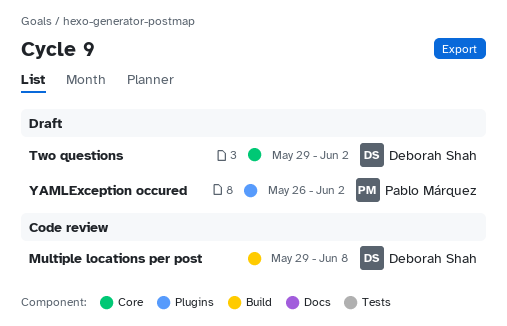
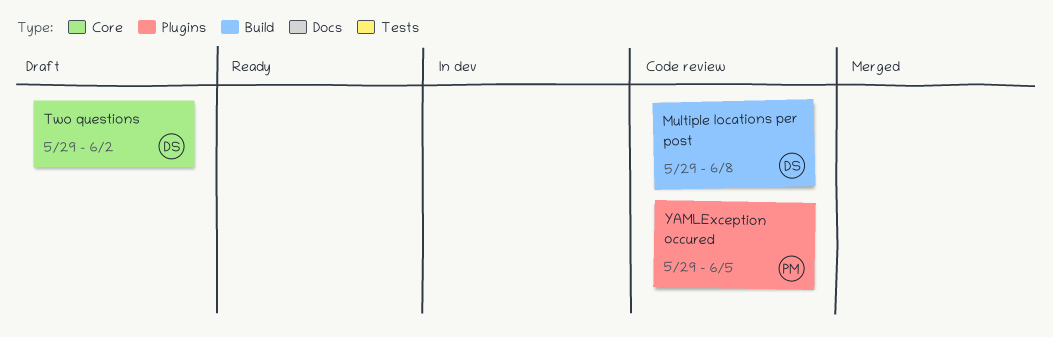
YAMLException occured, status: Draft -> Code review
YAMLException occured, start: May 26 -> May 29
YAMLException occured, due: Jun 2 -> Jun 5

